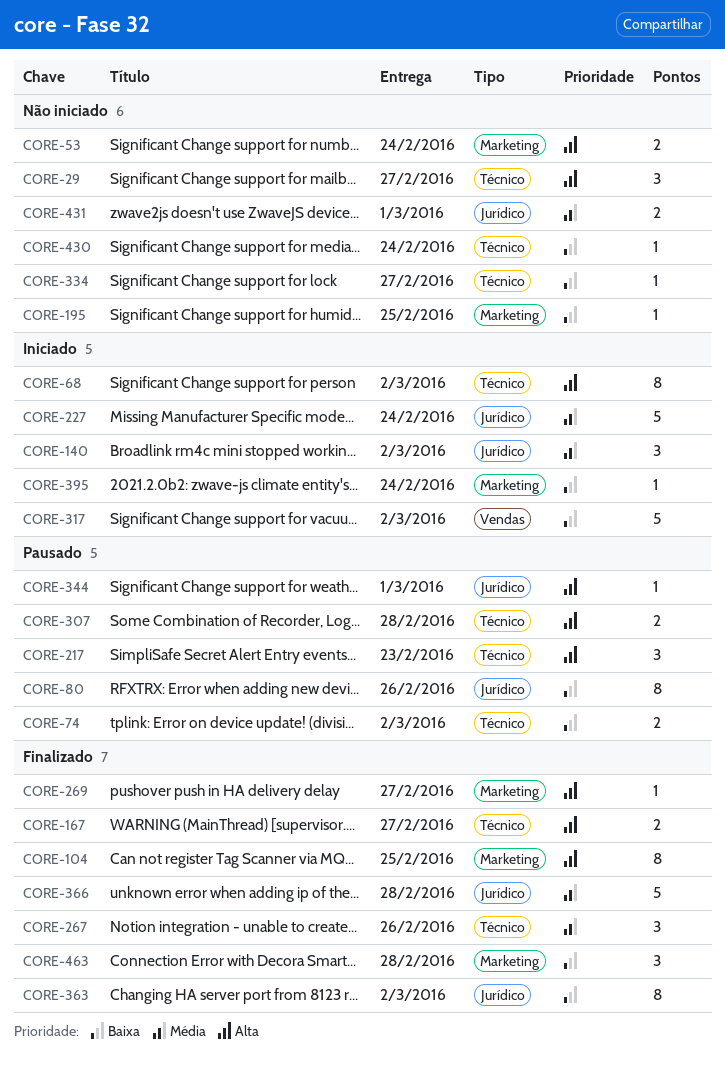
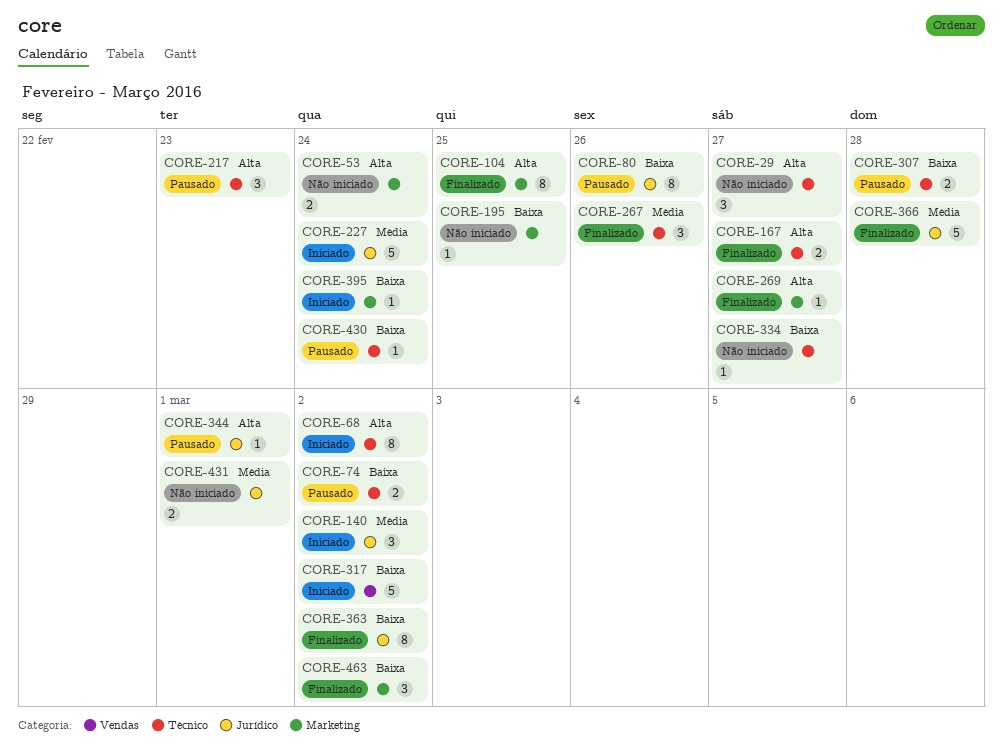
CORE-307, priority: Alta -> Baixa
CORE-430, status: Não iniciado -> Pausado
CORE-463, due: Feb 28 -> Mar 2

